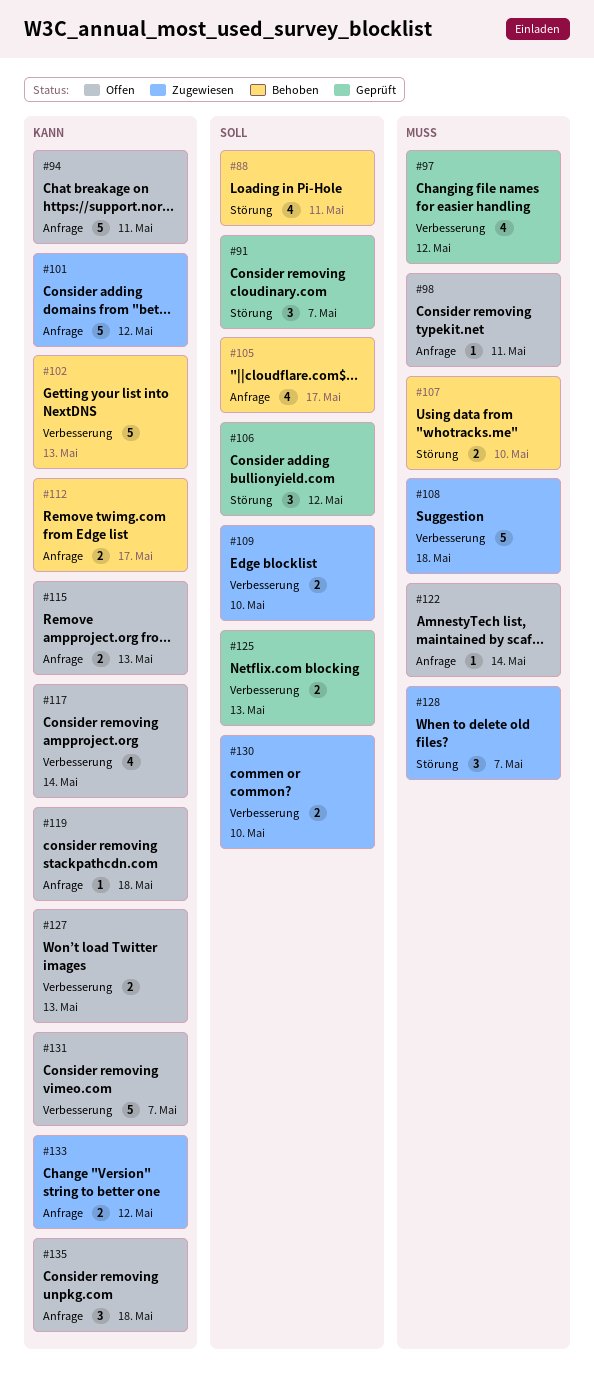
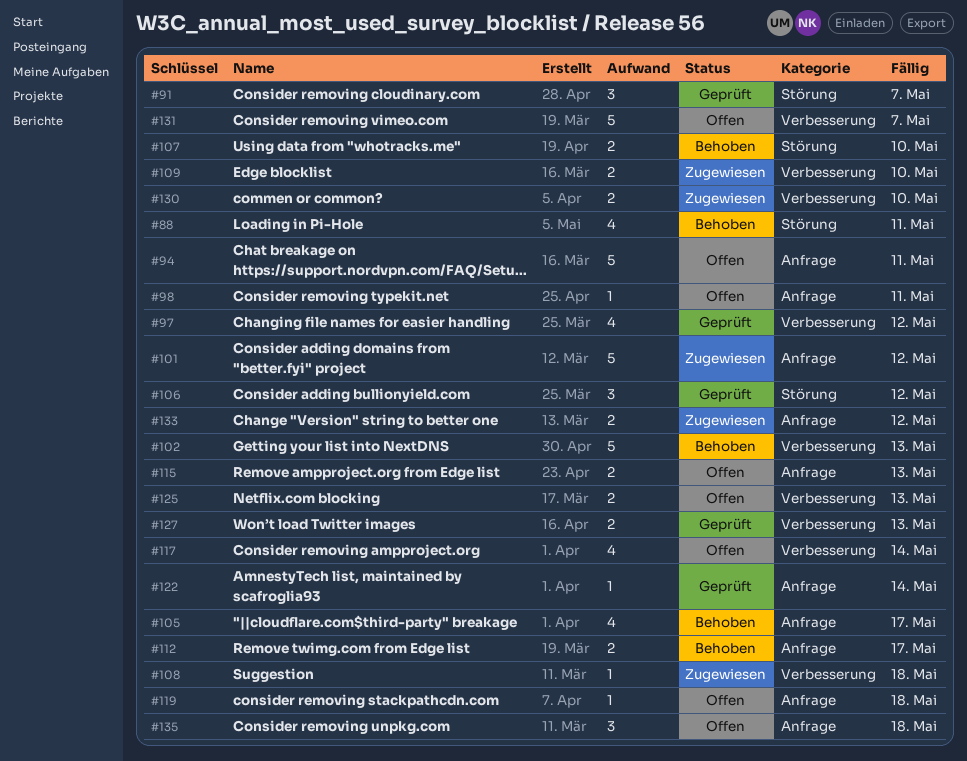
#108, estimate: 5 -> 1
#122, status: Offen -> Geprüft
#125, status: Geprüft -> Offen
#127, status: Offen -> Geprüft
#128: present -> none

